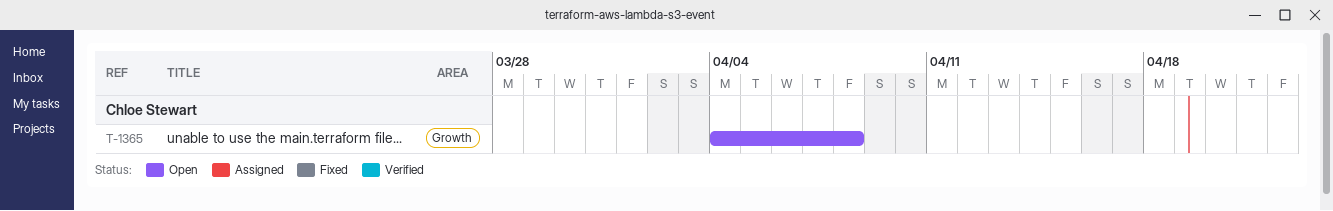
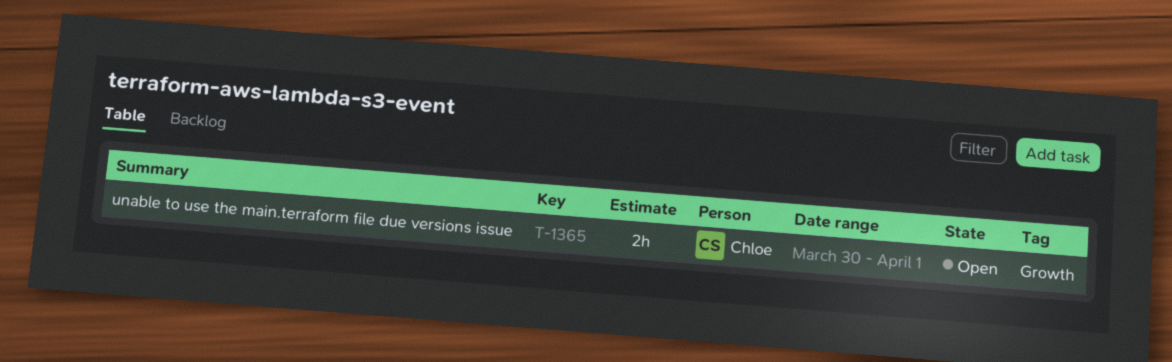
T-1365, start: Apr 4 -> Mar 30
T-1365, due: Apr 8 -> Apr 1

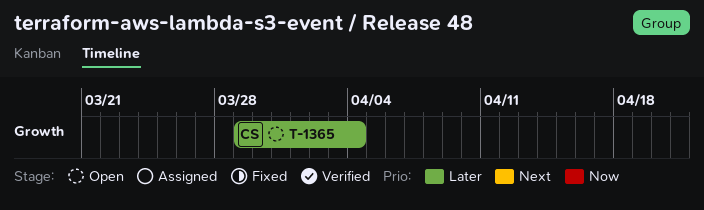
T-1365, start: Mar 30 -> Mar 29
T-1365, due: Apr 1 -> Apr 4

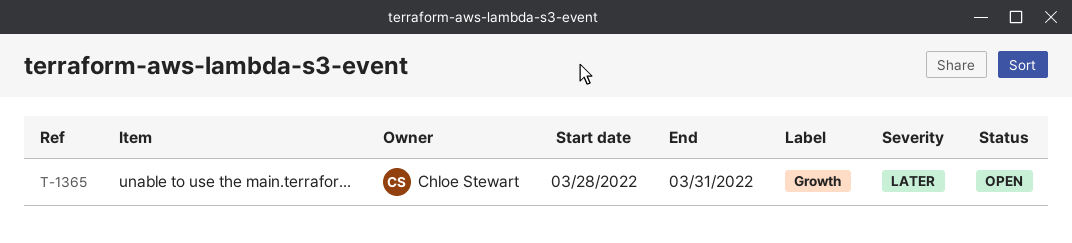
T-1365, start: Mar 29 -> Mar 28
T-1365, due: Apr 4 -> Mar 31

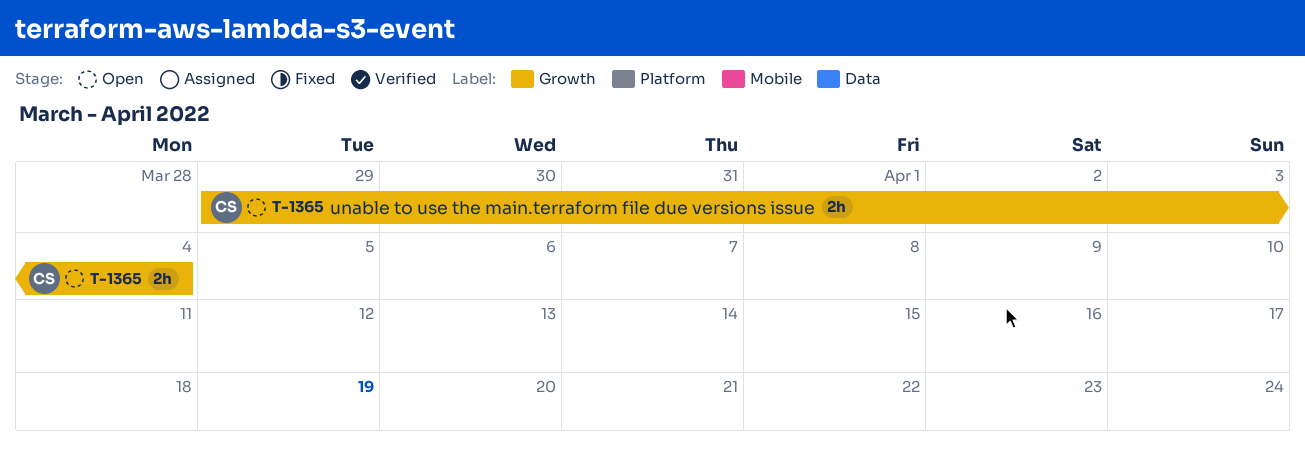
T-1365, start: Mar 28 -> Mar 29
T-1365, due: Mar 31 -> Apr 4

